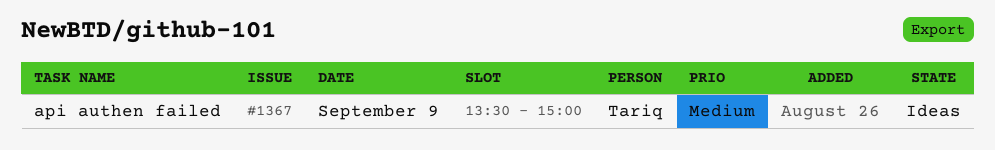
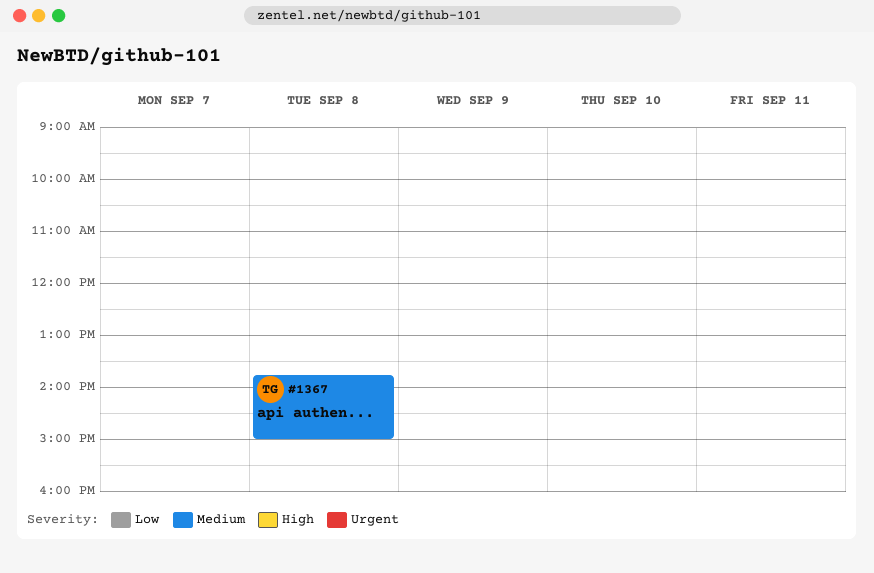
#1367, day: Sep 9 -> Sep 8
#1367, begins: 13:30 -> 13:45

